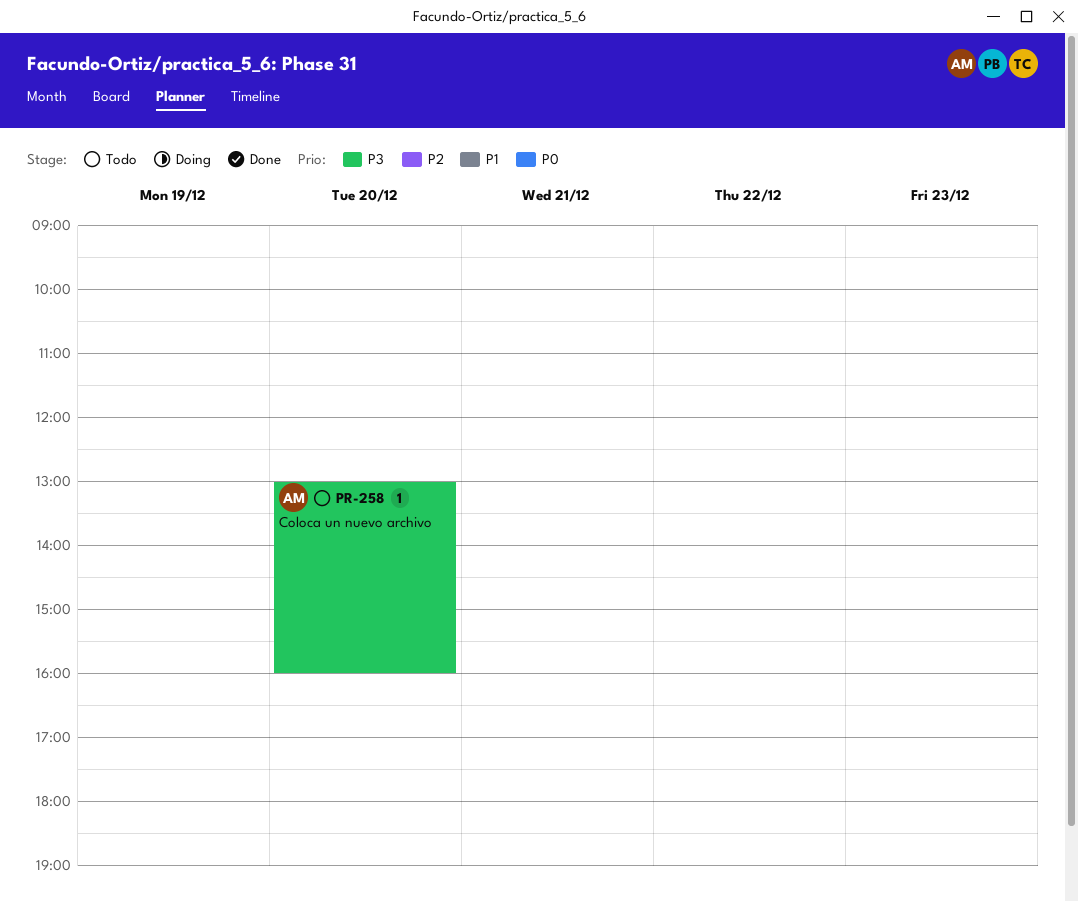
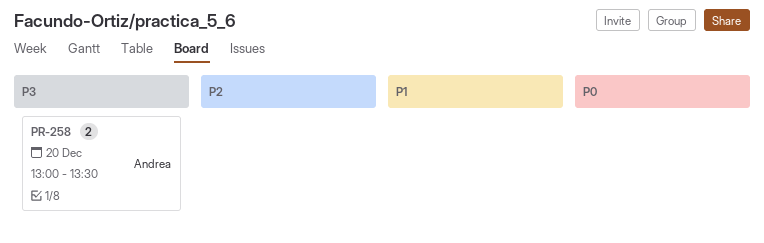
PR-258, estimate: 1 -> 2
PR-258, ends: 16:00 -> 13:30

